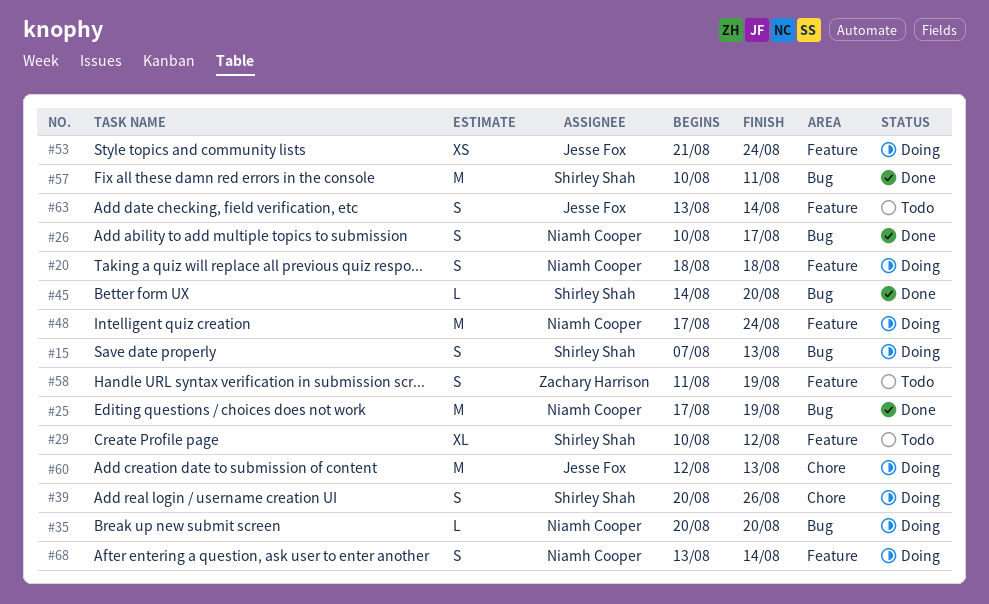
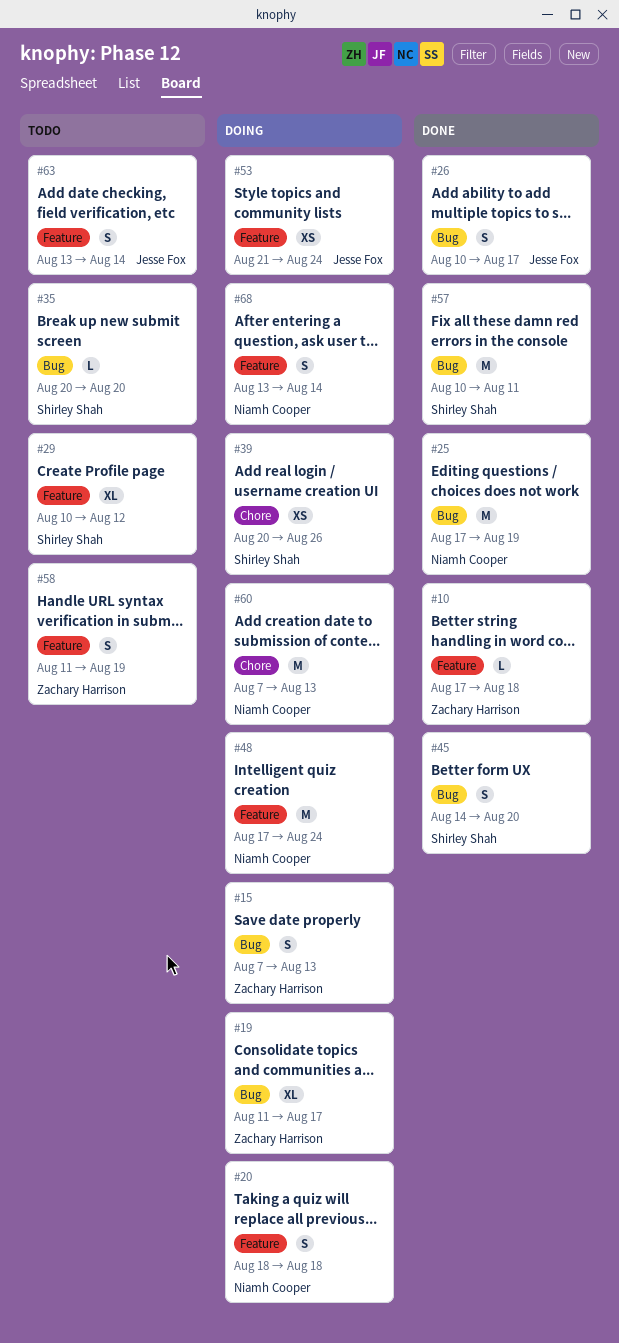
#10: none -> present
#15, owner: Shirley Shah -> Zachary Harrison
#19: none -> present
#26, owner: Niamh Cooper -> Jesse Fox
#35, status: Doing -> Todo
#35, owner: Niamh Cooper -> Shirley Shah
#39, estimate: S -> XS
#45, estimate: L -> S
#60, owner: Jesse Fox -> Niamh Cooper
#60, start: Aug 12 -> Aug 7

